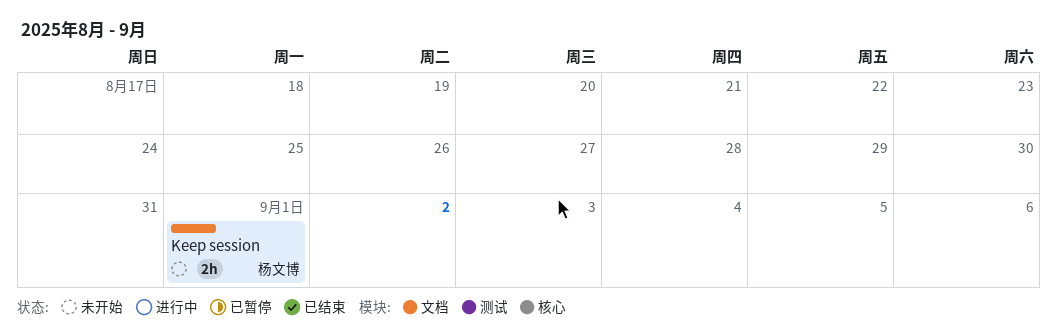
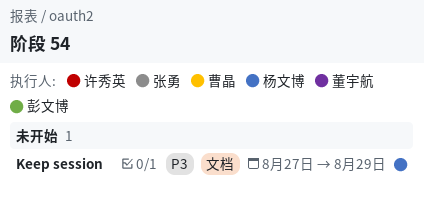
Keep session, due: Sep 1 -> Aug 29

